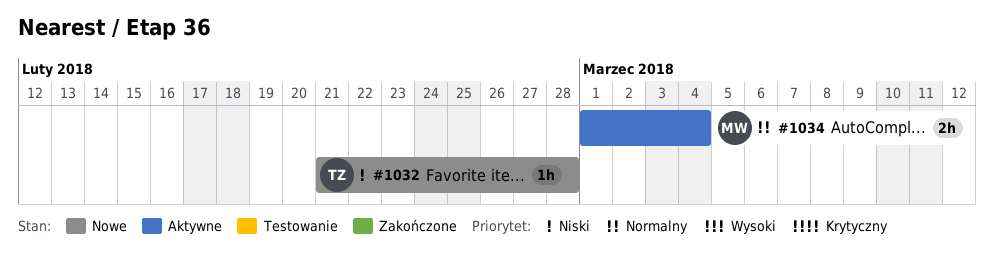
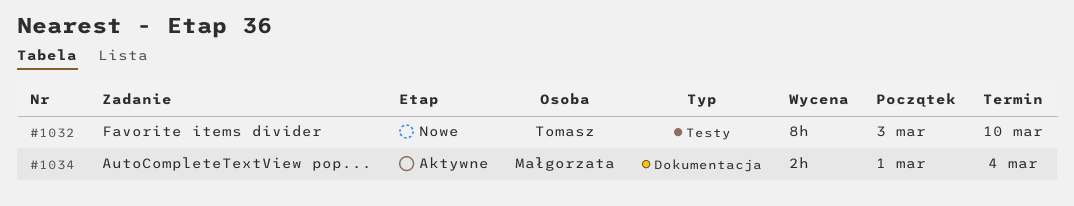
#1032, estimate: 1h -> 8h
#1032, start: Feb 21 -> Mar 3
#1032, due: Feb 28 -> Mar 10

